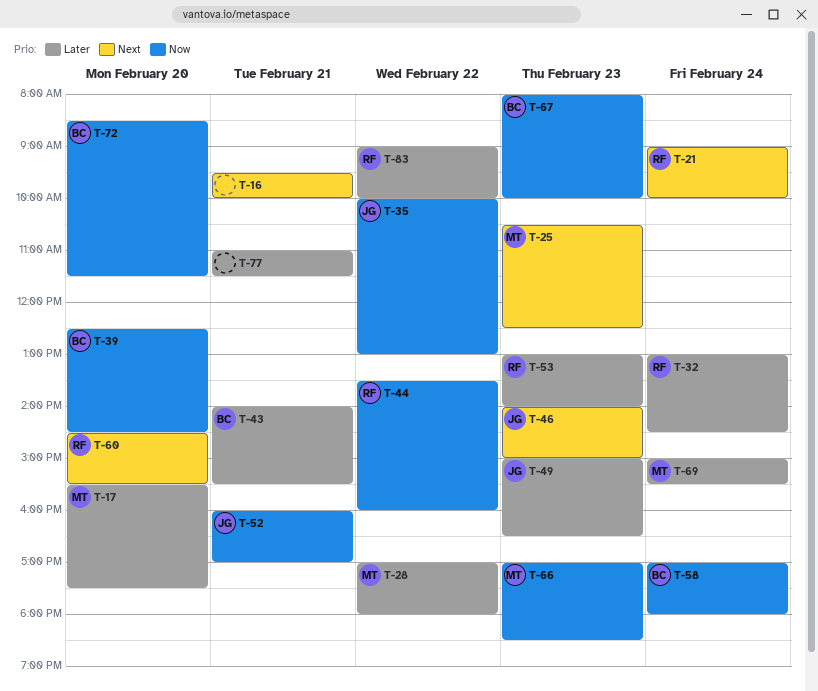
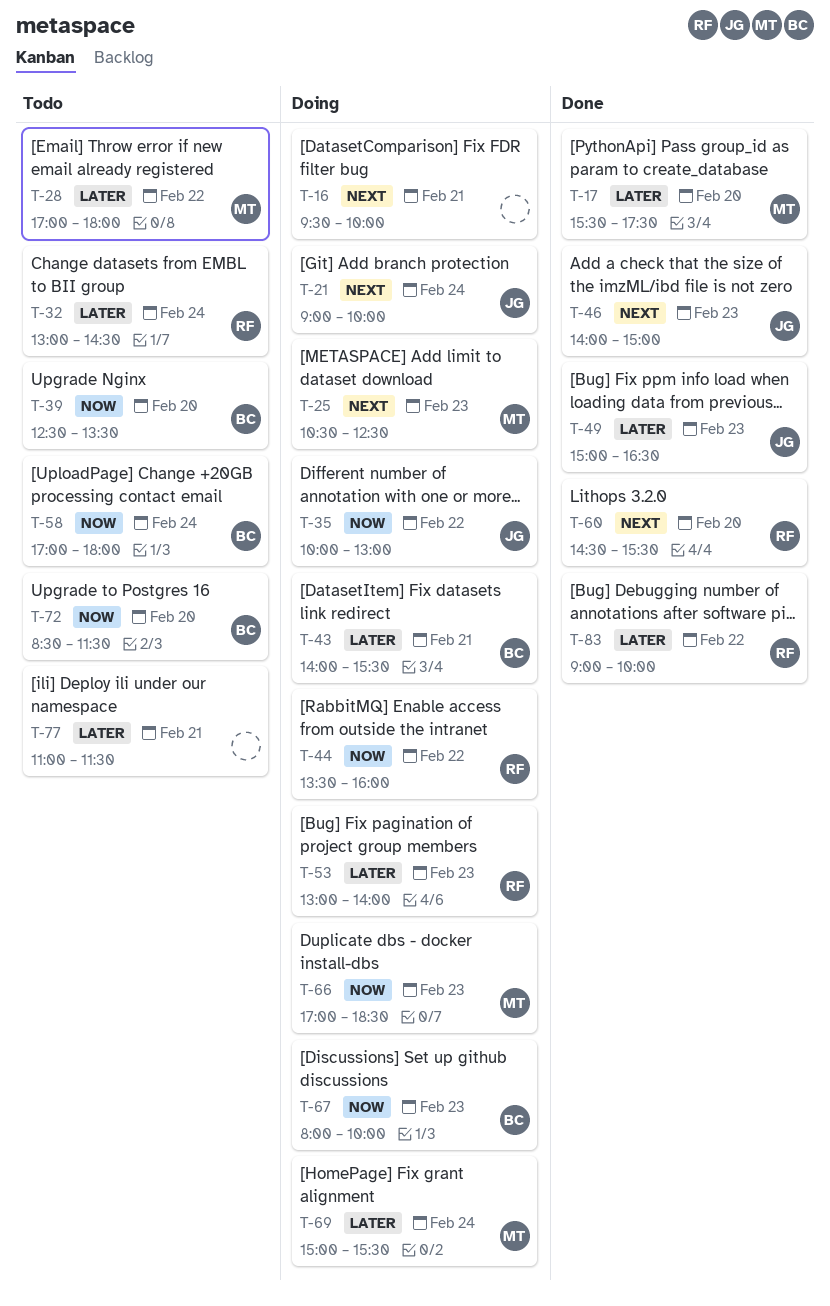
T-21, owner: RF -> JG
T-39, ends: 14:30 -> 13:30
T-52: present -> none

